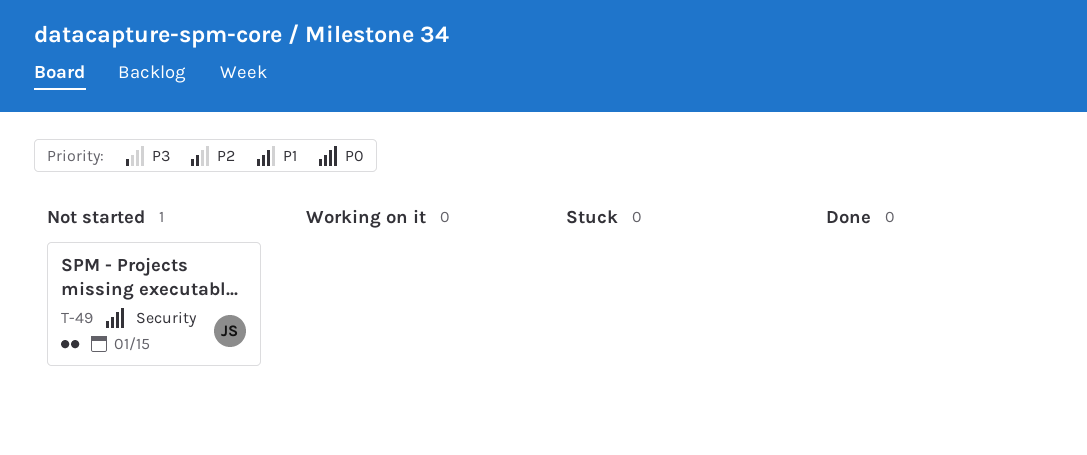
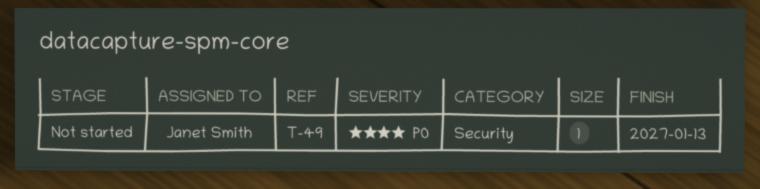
T-49, estimate: 2 -> 1
T-49, due: Jan 15 -> Jan 13

